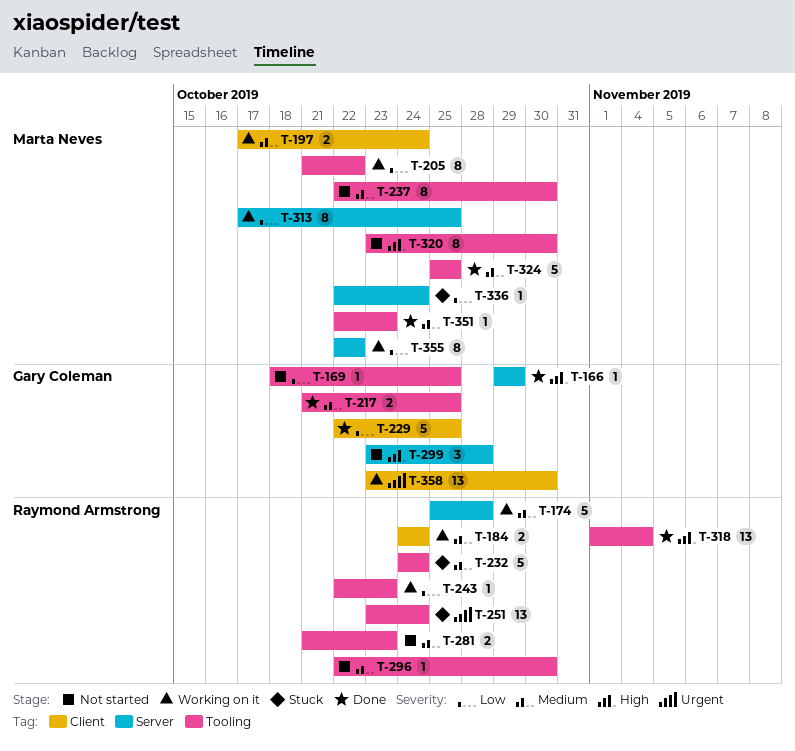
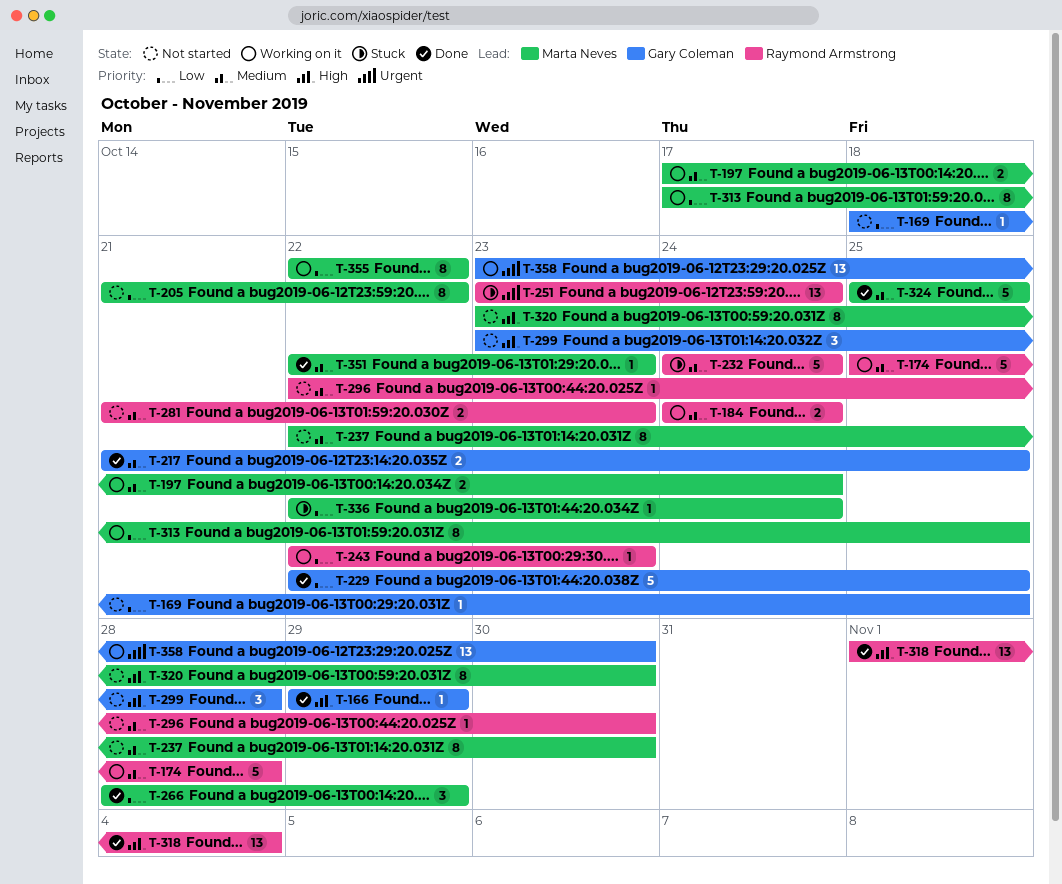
T-205, status: Working on it -> Not started
T-266: none -> present

